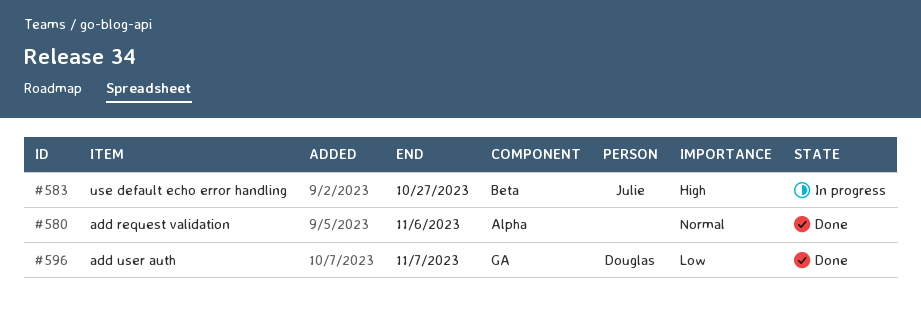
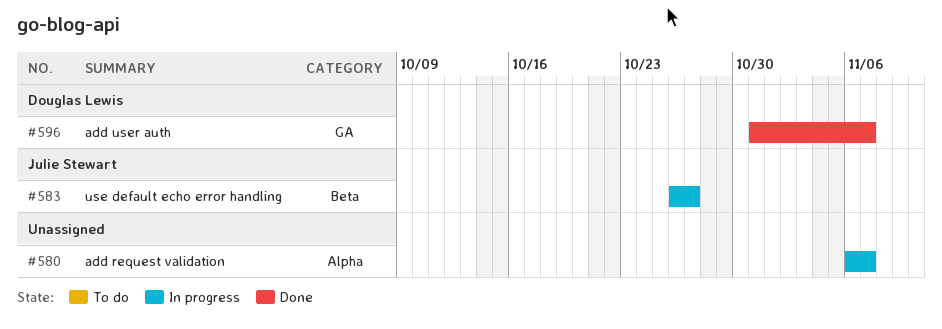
#580, status: Done -> In progress
#580, due: Nov 6 -> Nov 7

